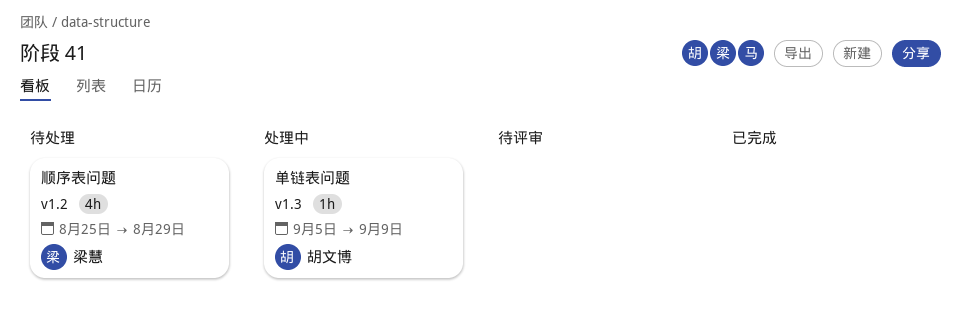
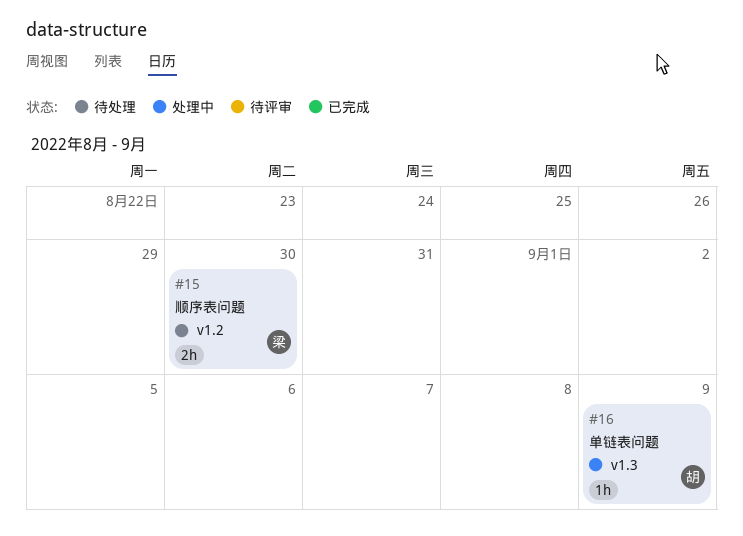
顺序表问题, estimate: 4h -> 2h
顺序表问题, due: Aug 29 -> Aug 30

